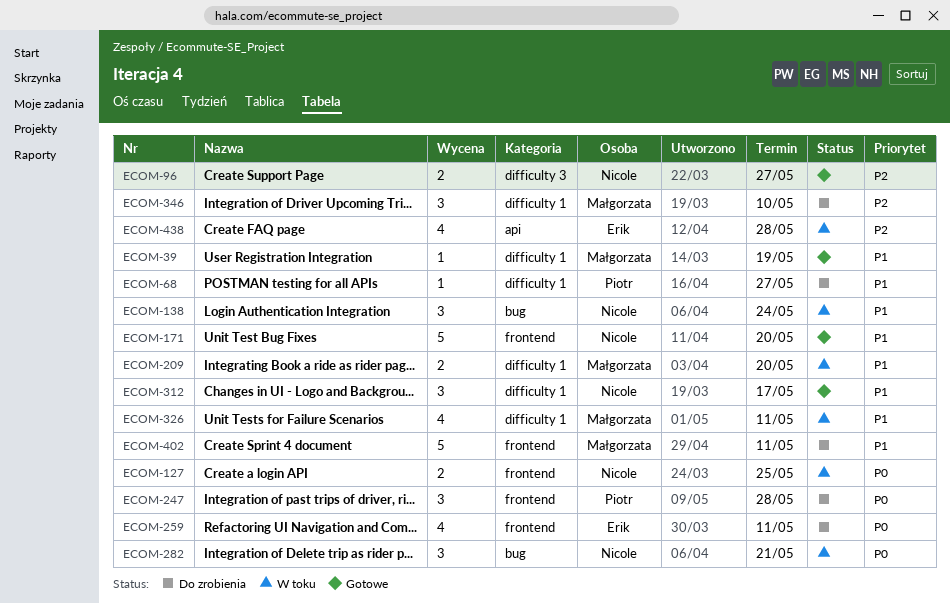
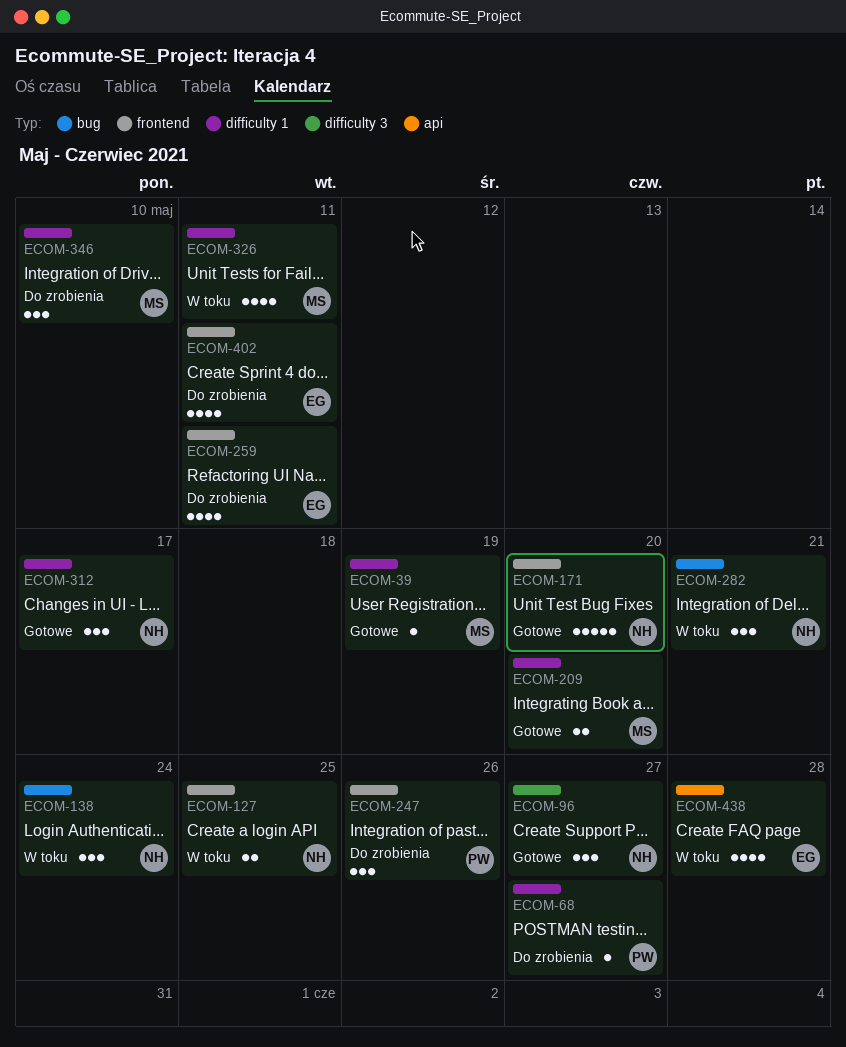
ECOM-96, estimate: 2 -> 3
ECOM-209, status: W toku -> Gotowe
ECOM-247, due: May 28 -> May 26
ECOM-402, owner: Małgorzata -> Erik
ECOM-402, estimate: 5 -> 4

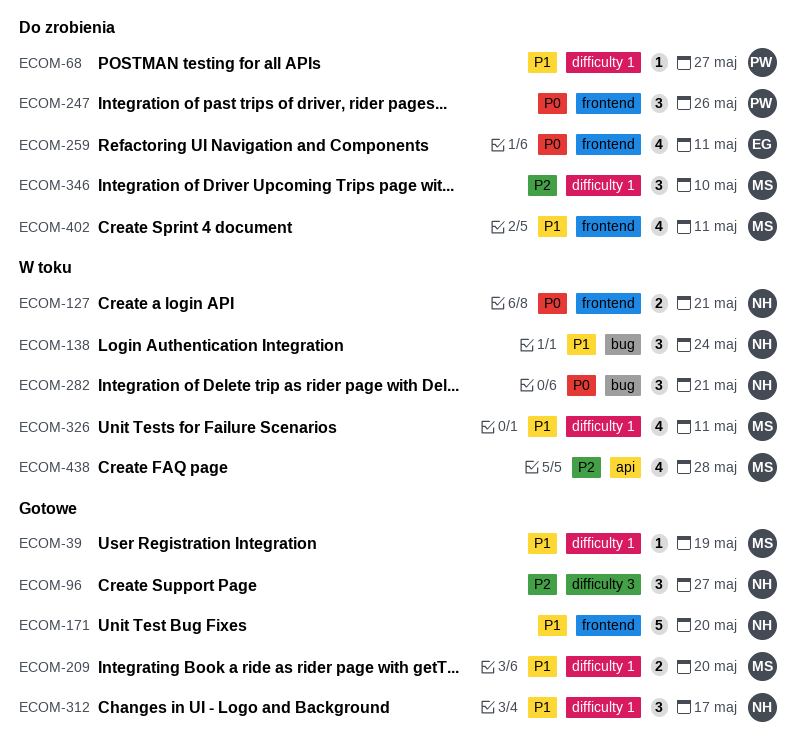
ECOM-127, due: May 25 -> May 21
ECOM-402, owner: EG -> MS
ECOM-438, owner: EG -> MS

